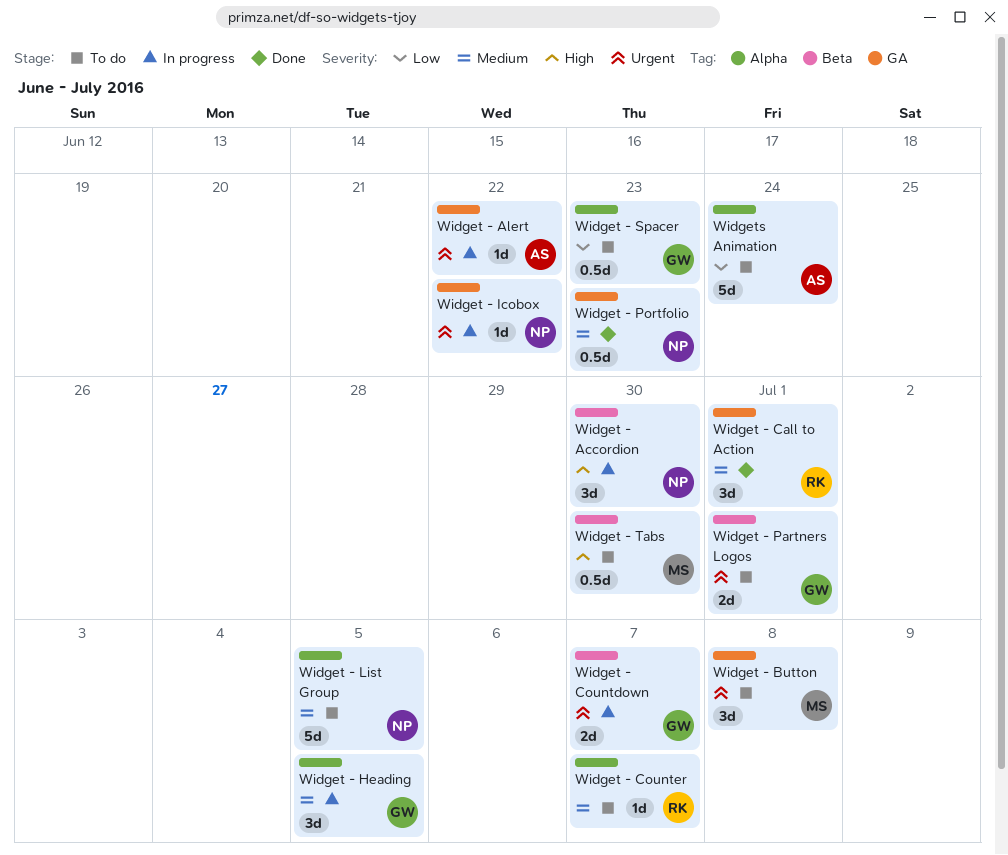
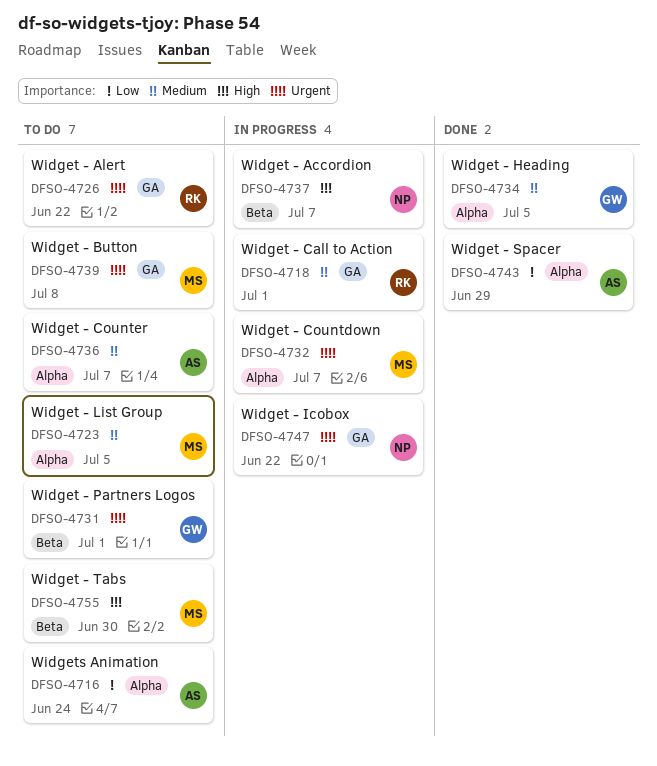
Widget - Accordion, due: Jun 30 -> Jul 7
Widget - Alert, status: In progress -> To do
Widget - Alert, owner: AS -> RK
Widget - Call to Action, status: Done -> In progress
Widget - Countdown, owner: GW -> MS
Widget - Countdown, label: Beta -> Alpha
Widget - Counter, owner: RK -> AS
Widget - Heading, status: In progress -> Done
Widget - List Group, owner: NP -> MS
Widget - Portfolio: present -> none
Widget - Spacer, status: To do -> Done
Widget - Spacer, owner: GW -> AS
Widget - Spacer, due: Jun 23 -> Jun 29

